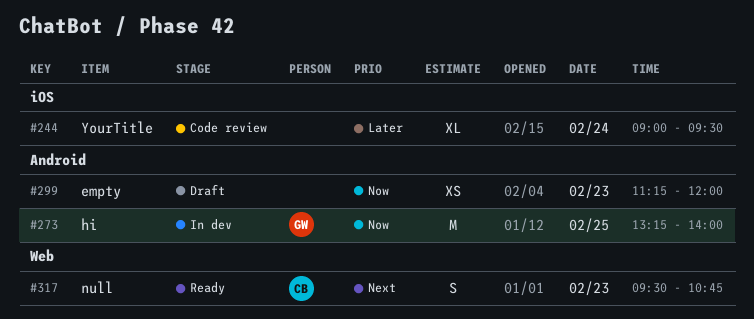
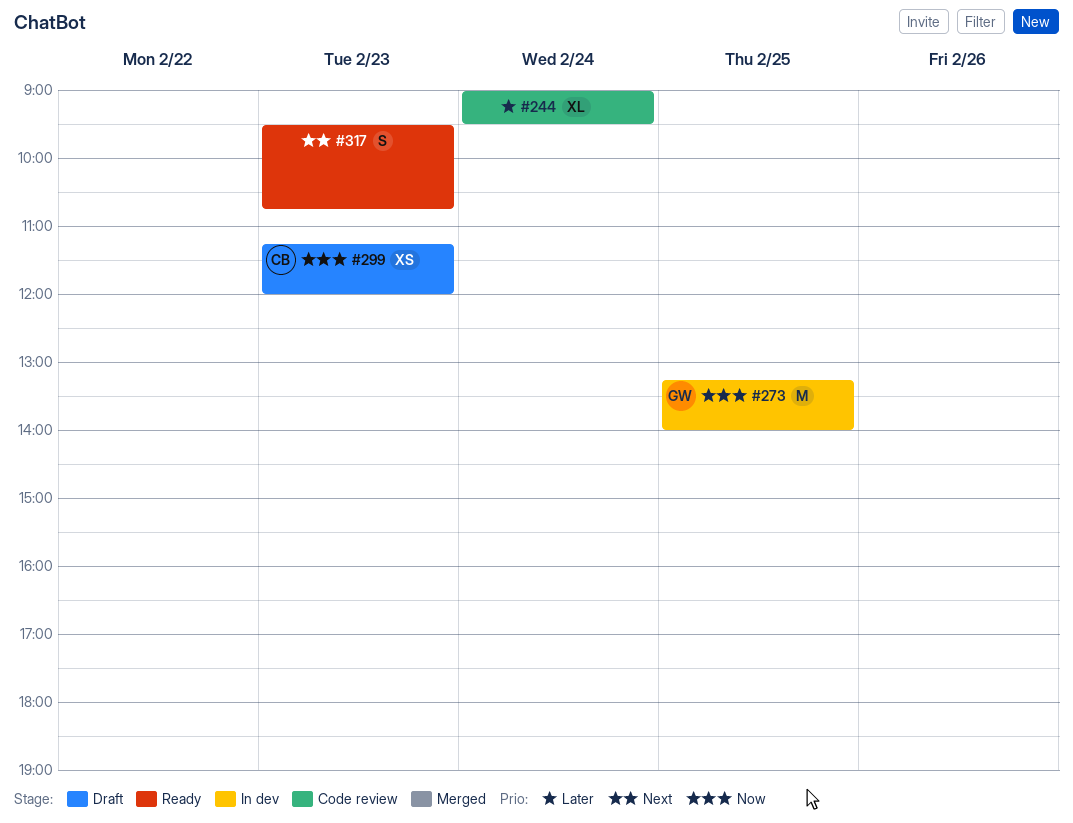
#299, owner: none -> CB
#317, owner: CB -> none

